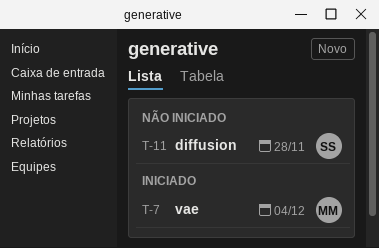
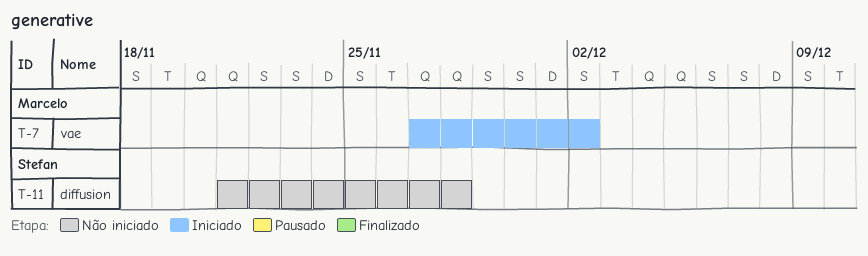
T-7, due: Dec 4 -> Dec 2

